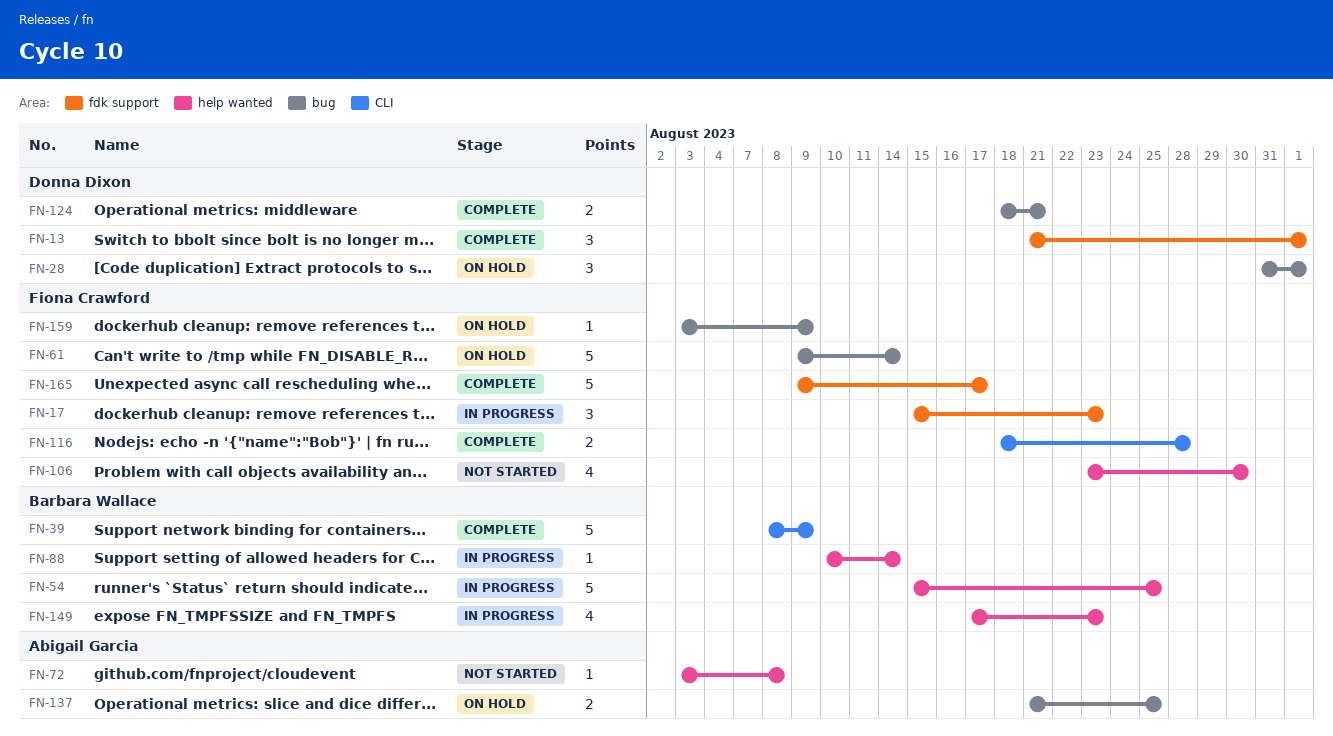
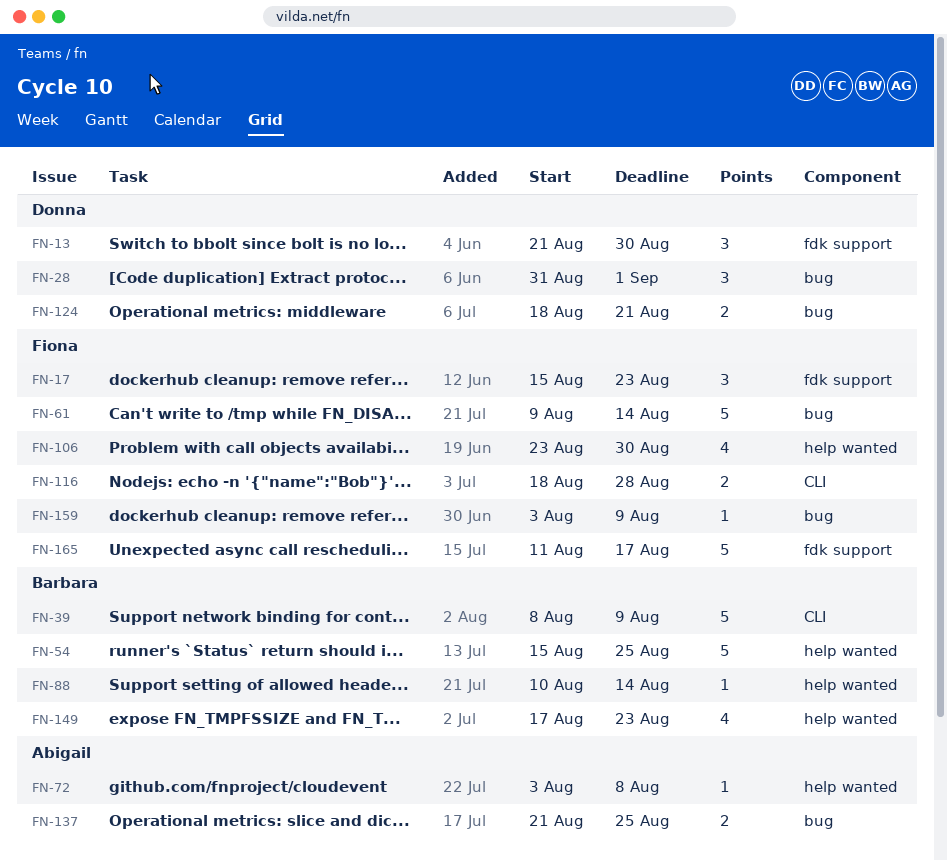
FN-13, due: Sep 1 -> Aug 30
FN-165, start: Aug 9 -> Aug 11

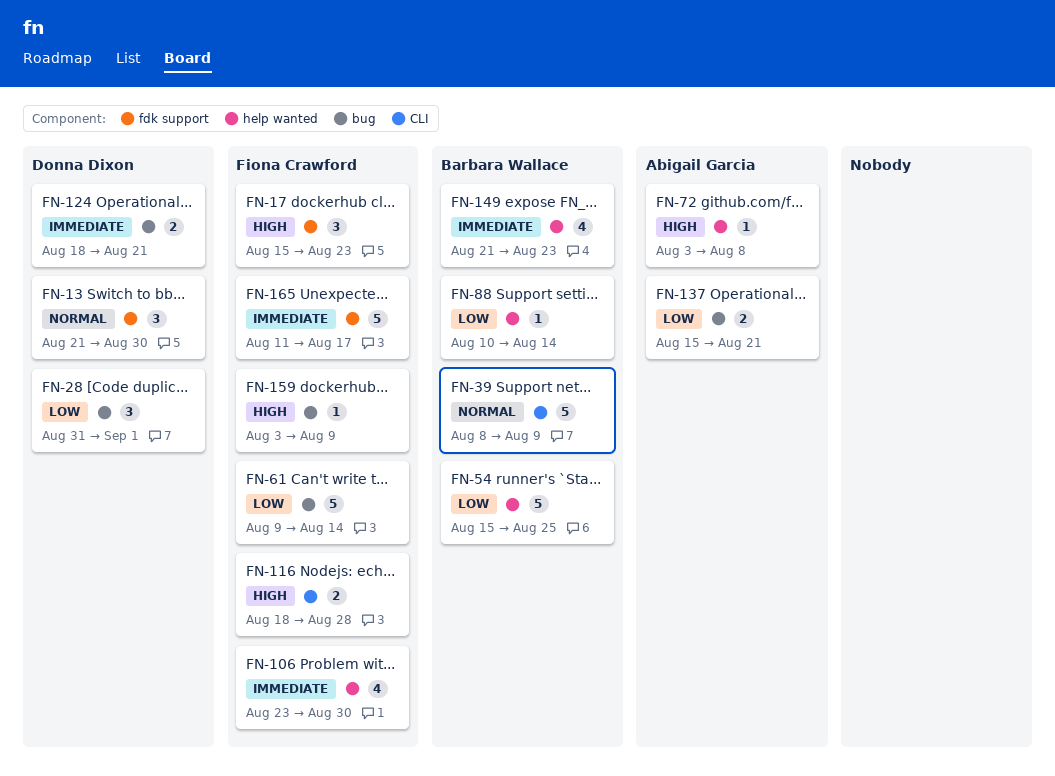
FN-137, start: Aug 21 -> Aug 15
FN-137, due: Aug 25 -> Aug 21
FN-149, start: Aug 17 -> Aug 21

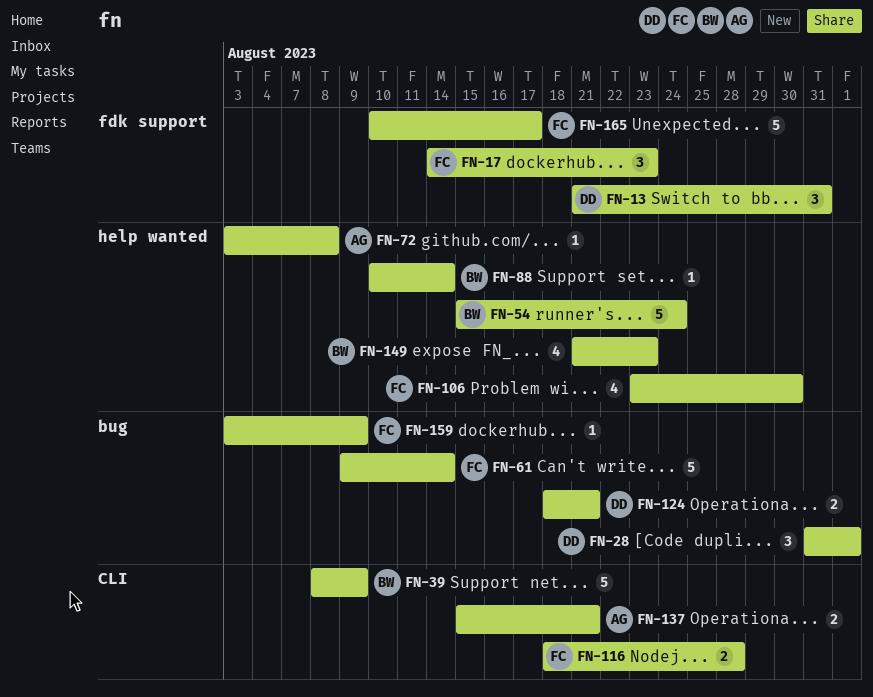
FN-13, due: Aug 30 -> Aug 31
FN-17, start: Aug 15 -> Aug 14
FN-54, due: Aug 25 -> Aug 24
FN-137, label: bug -> CLI
FN-165, start: Aug 11 -> Aug 10

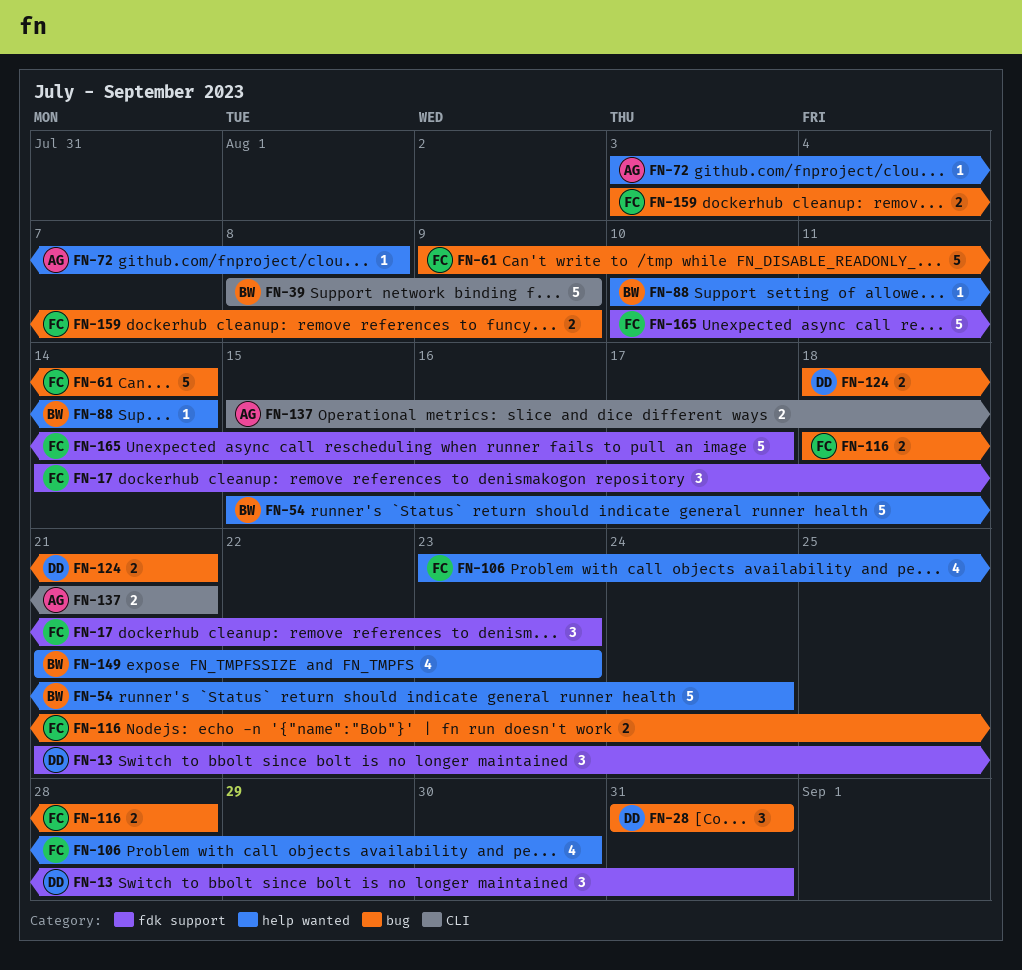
FN-28, due: Sep 1 -> Aug 31
FN-116, label: CLI -> bug
FN-159, estimate: 1 -> 2

